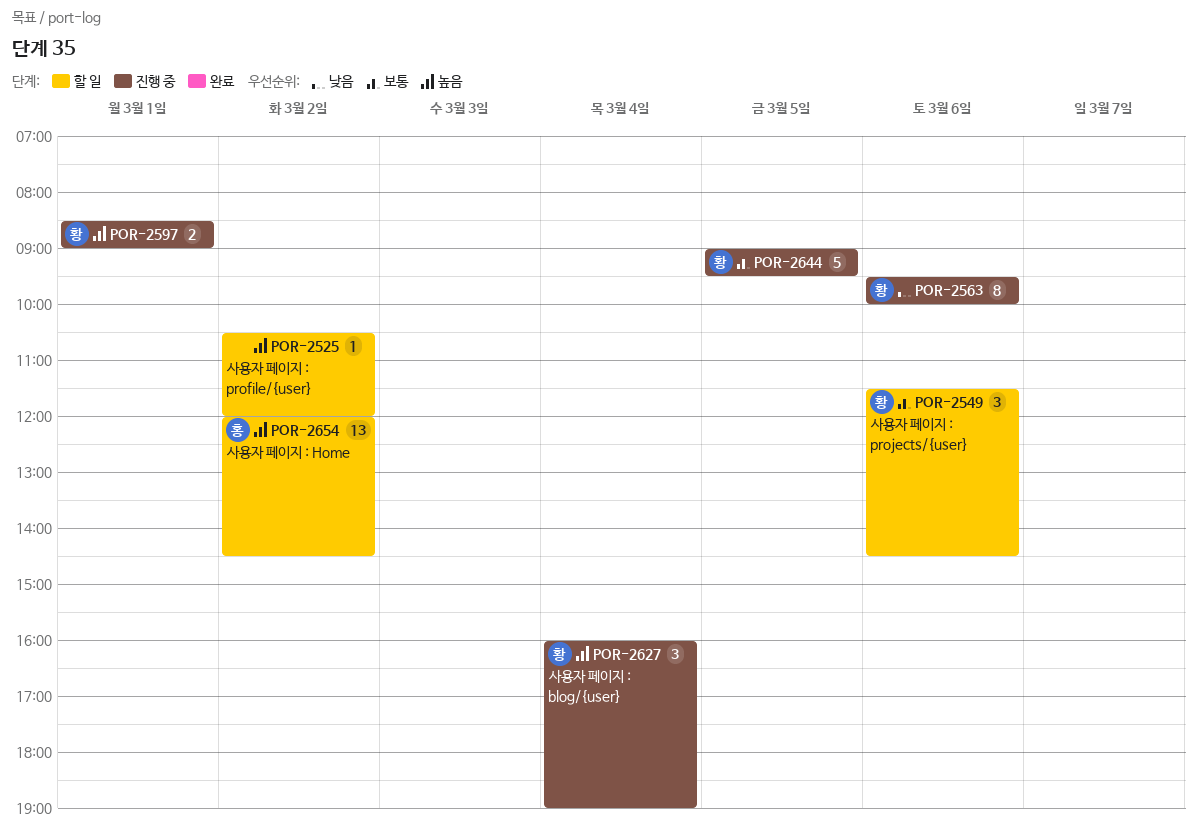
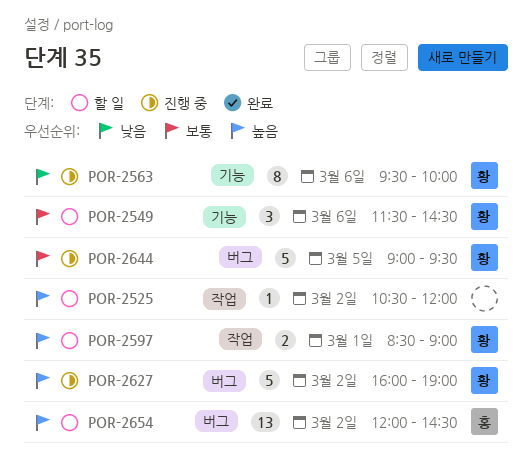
POR-2597, status: 진행 중 -> 할 일
POR-2627, estimate: 3 -> 5
POR-2627, day: Mar 4 -> Mar 2

